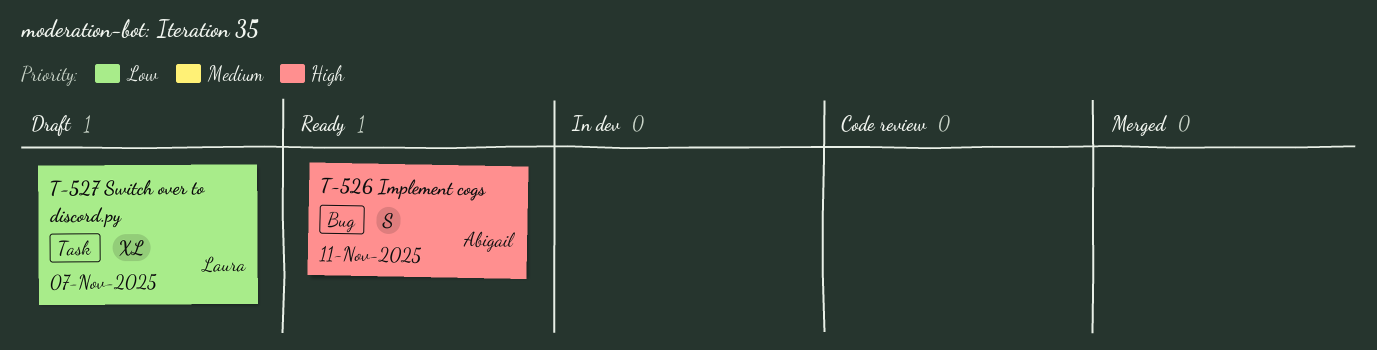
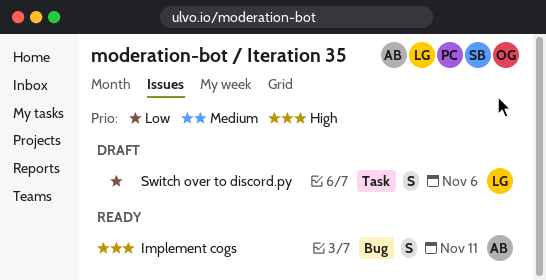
Switch over to discord.py, estimate: XL -> S
Switch over to discord.py, due: Nov 7 -> Nov 6

